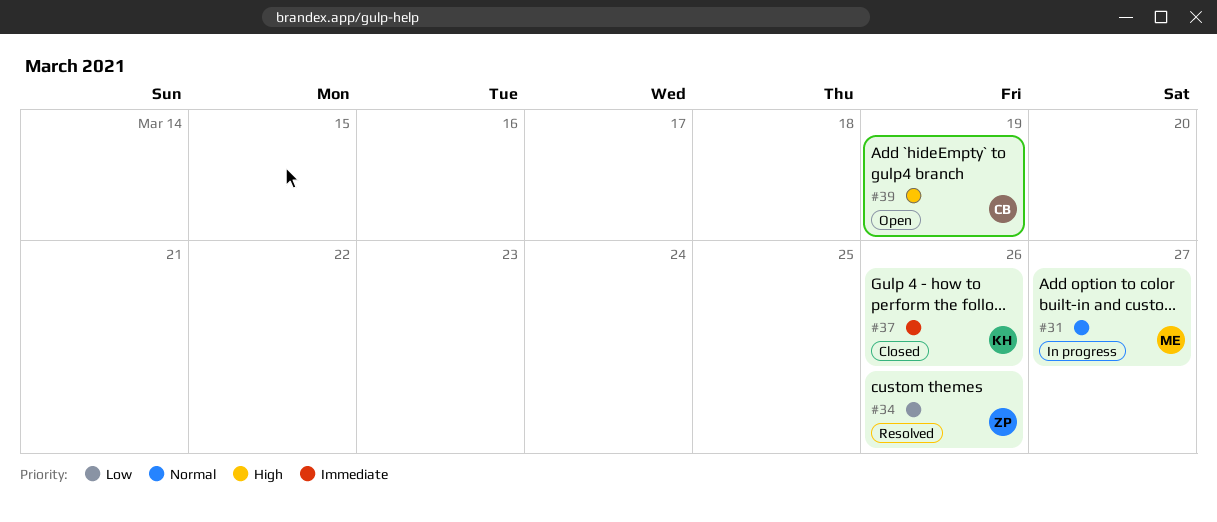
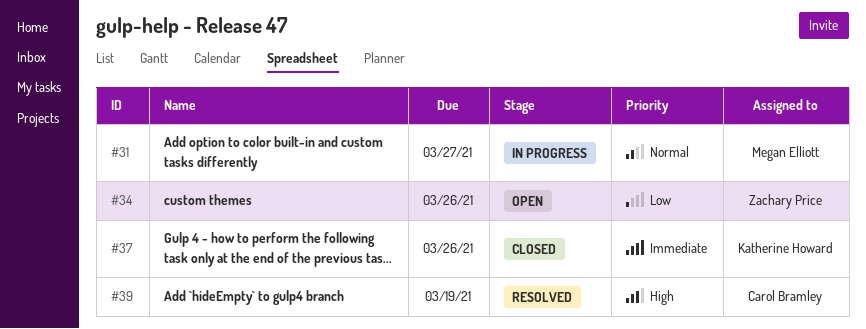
#34, status: Resolved -> Open
#39, status: Open -> Resolved

